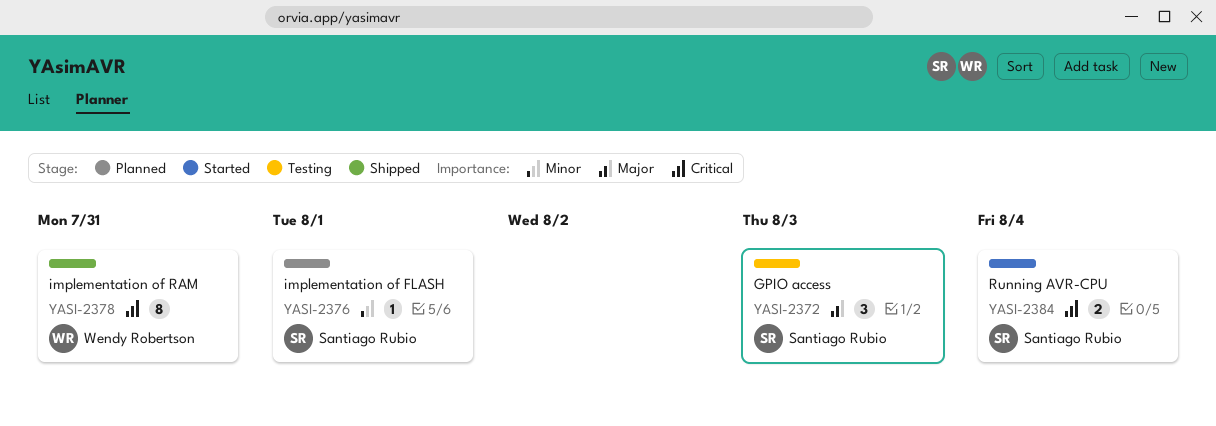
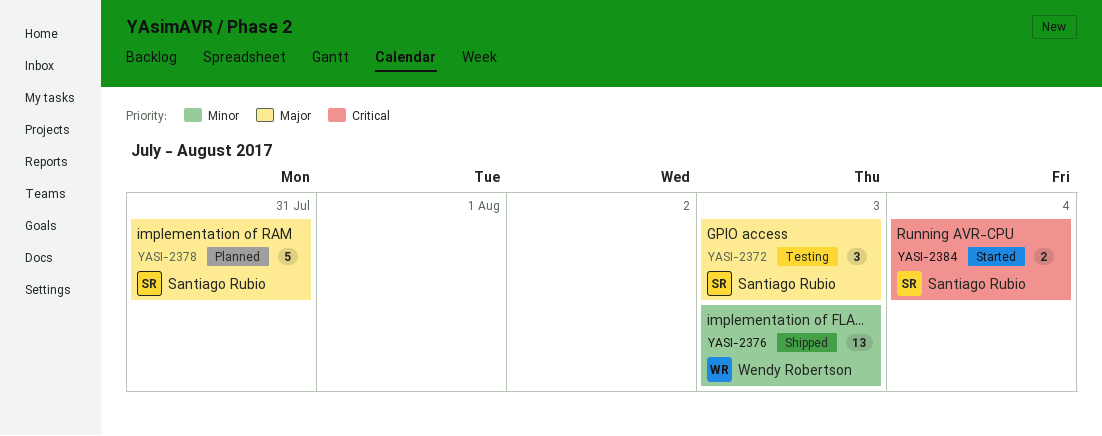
YASI-2376, status: Planned -> Shipped
YASI-2376, owner: Santiago Rubio -> Wendy Robertson
YASI-2376, estimate: 1 -> 13
YASI-2376, due: Aug 1 -> Aug 3
YASI-2378, status: Shipped -> Planned
YASI-2378, owner: Wendy Robertson -> Santiago Rubio
YASI-2378, priority: Critical -> Major
YASI-2378, estimate: 8 -> 5

